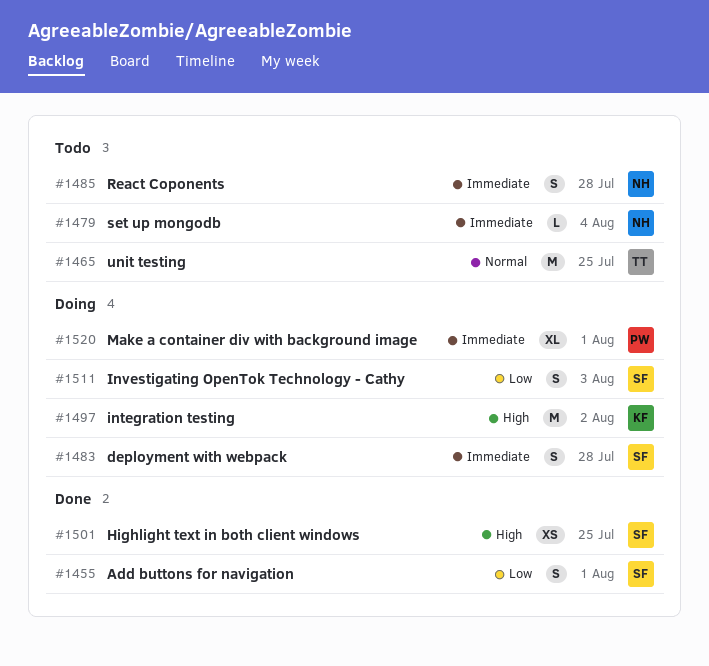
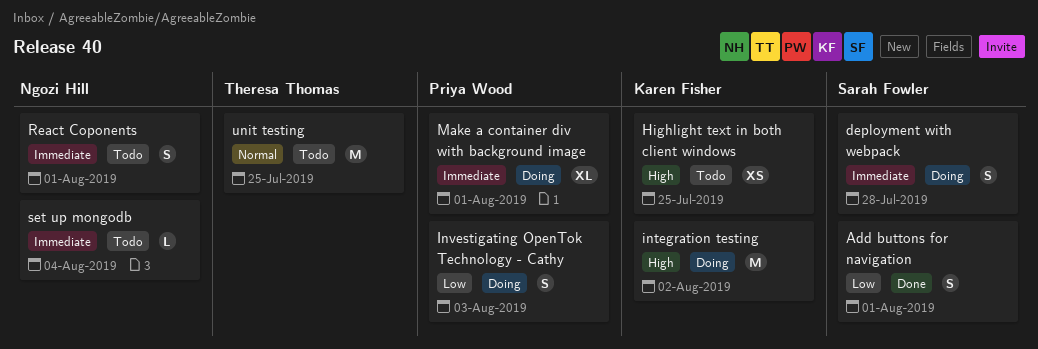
Highlight text in both client windows, status: Done -> Todo
Highlight text in both client windows, owner: Sarah Fowler -> Karen Fisher
Investigating OpenTok Technology - Cathy, owner: Sarah Fowler -> Priya Wood
React Coponents, due: Jul 28 -> Aug 1

